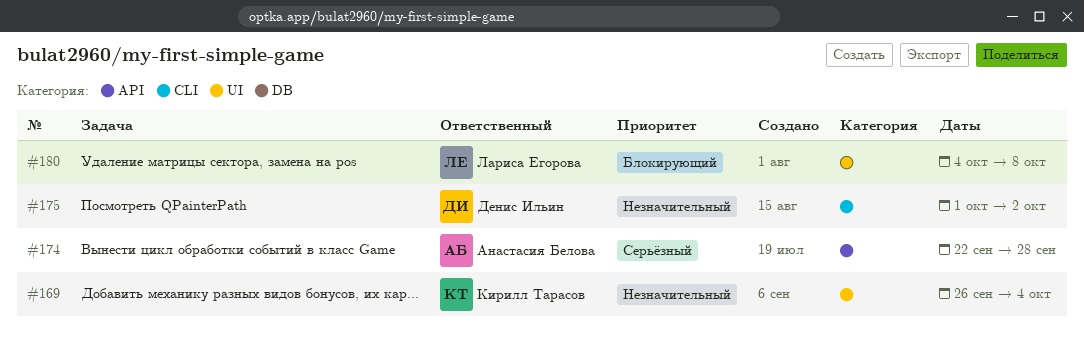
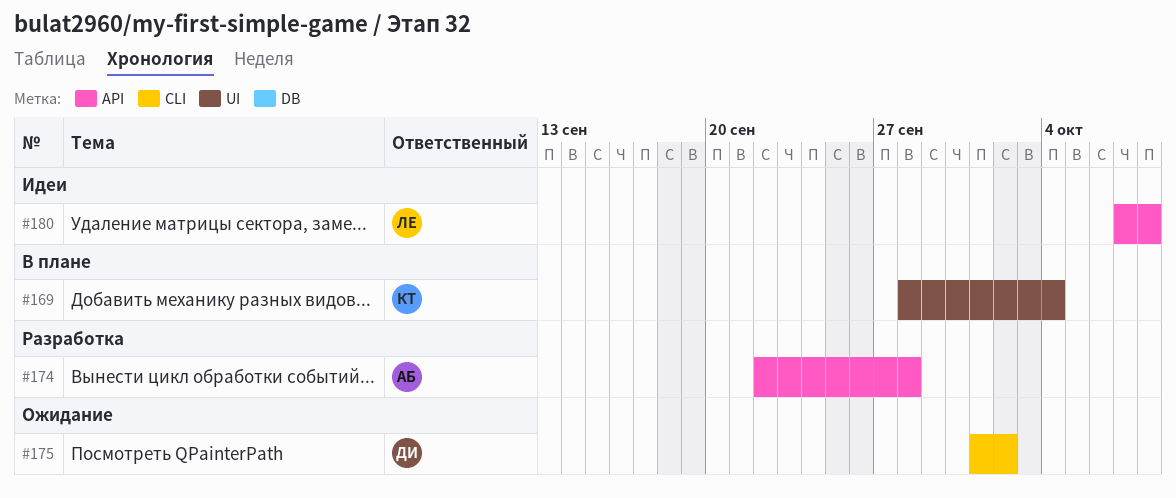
#169, start: Sep 26 -> Sep 28
#180, label: UI -> API
#180, start: Oct 4 -> Oct 7

